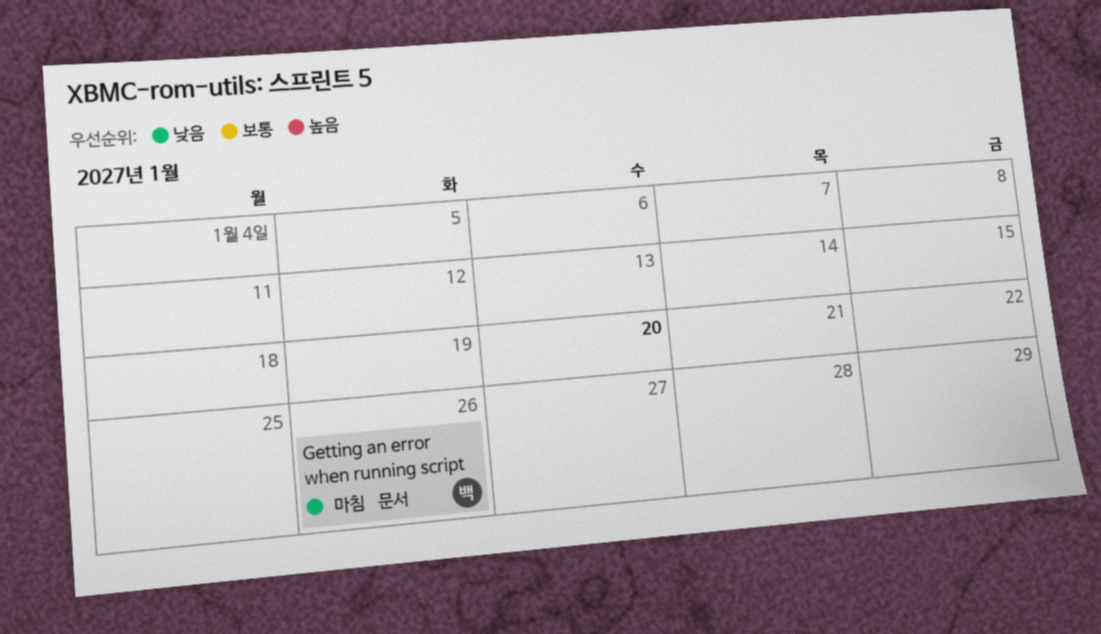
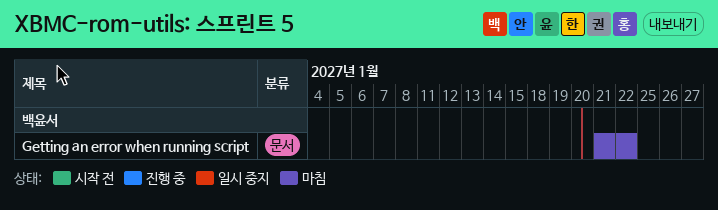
Getting an error when running script, due: Jan 26 -> Jan 22

